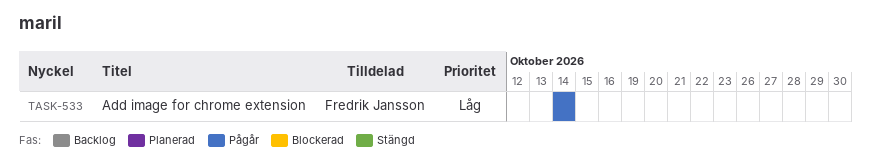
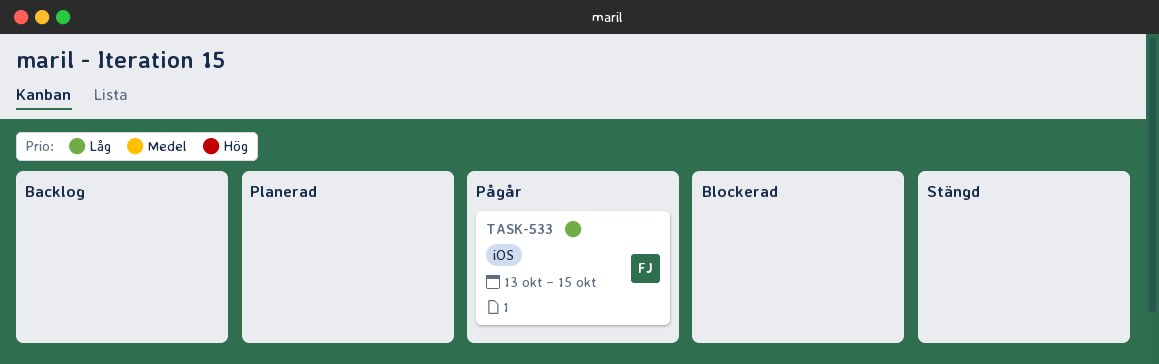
TASK-533, start: Oct 14 -> Oct 13
TASK-533, due: Oct 14 -> Oct 15

